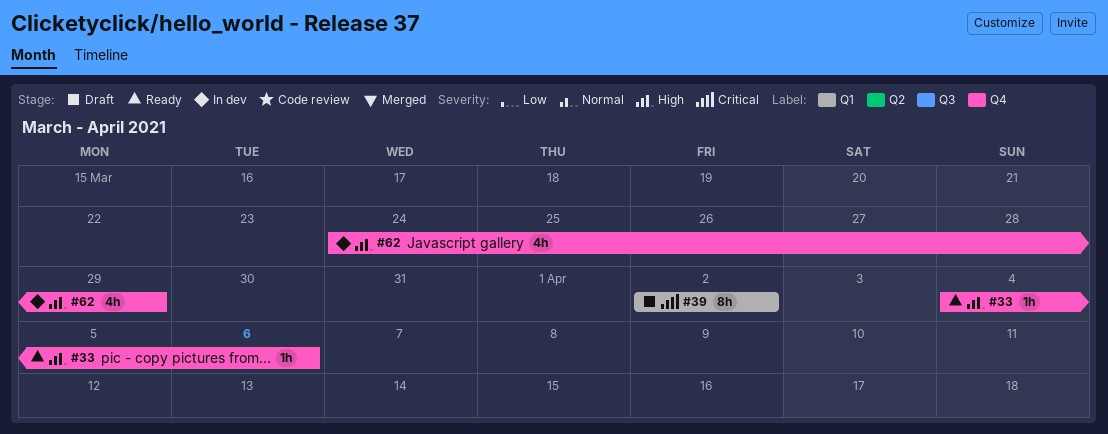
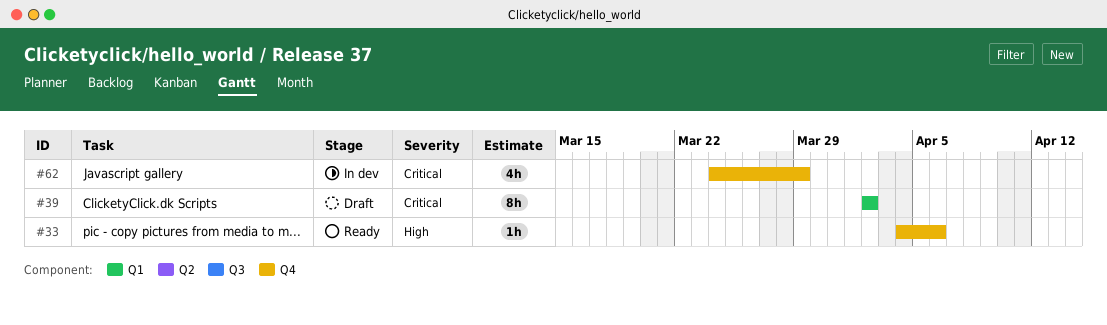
#62, priority: High -> Critical

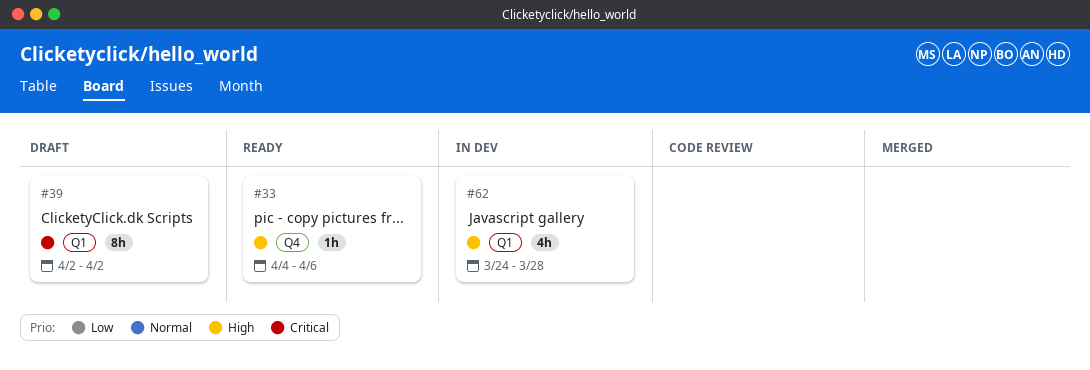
#62, priority: Critical -> High
#62, label: Q4 -> Q1
#62, due: Mar 29 -> Mar 28

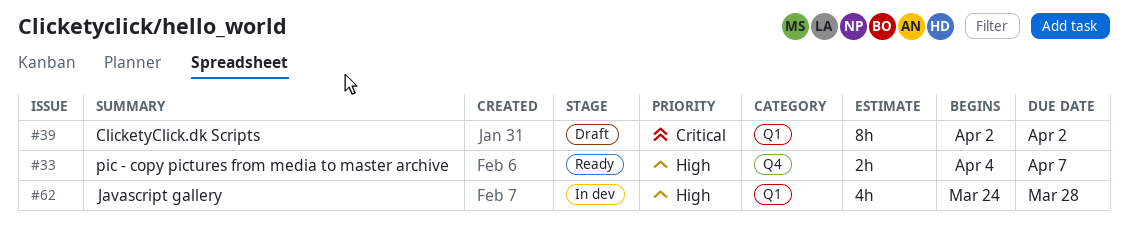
#33, estimate: 1h -> 2h
#33, due: Apr 6 -> Apr 7

